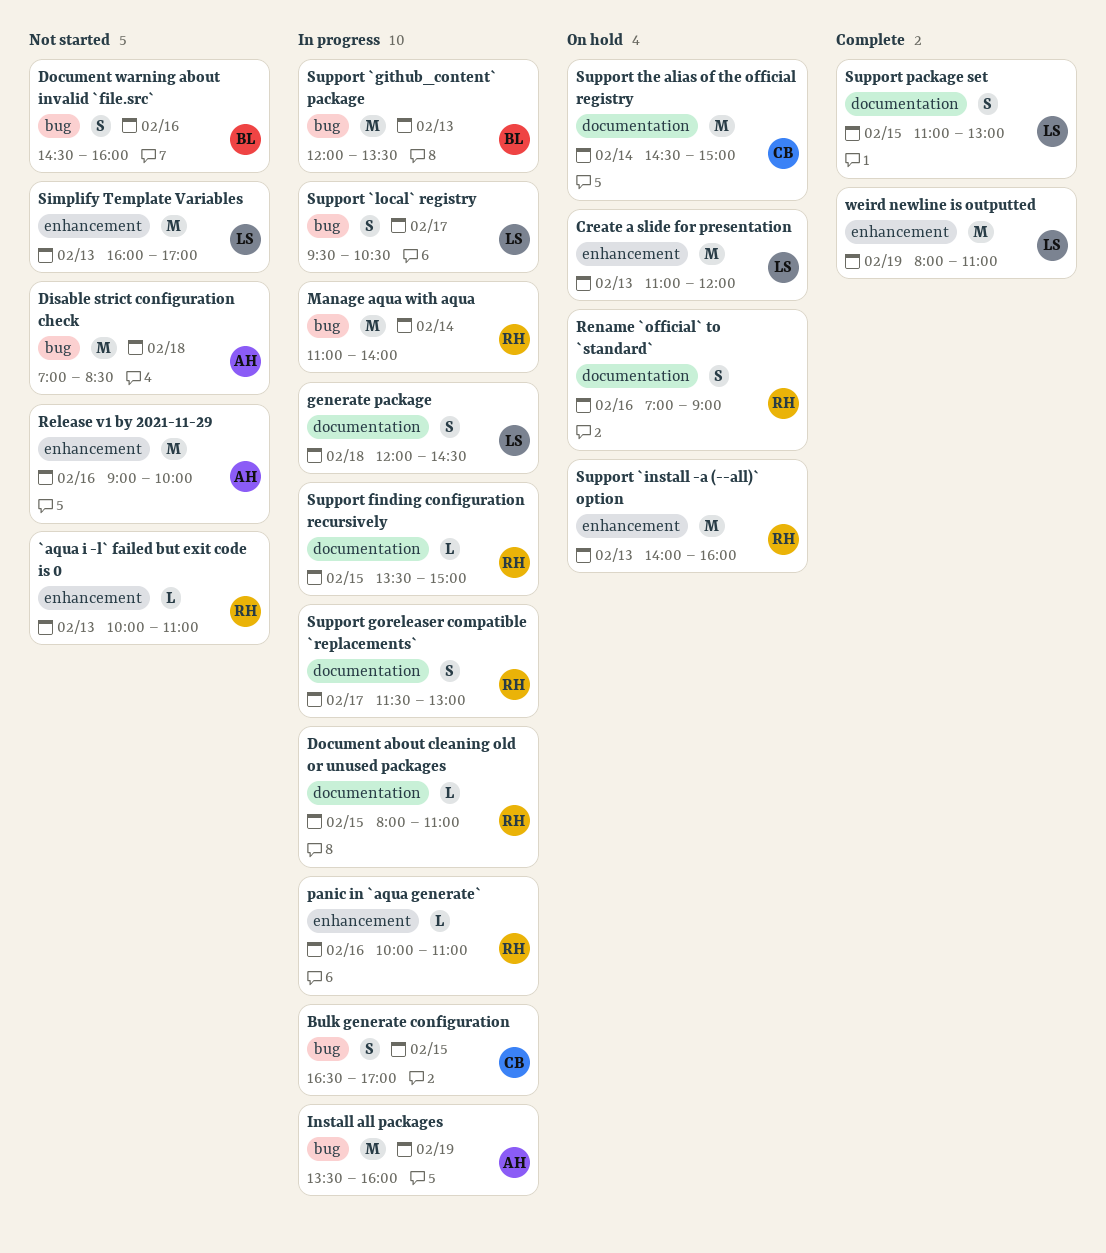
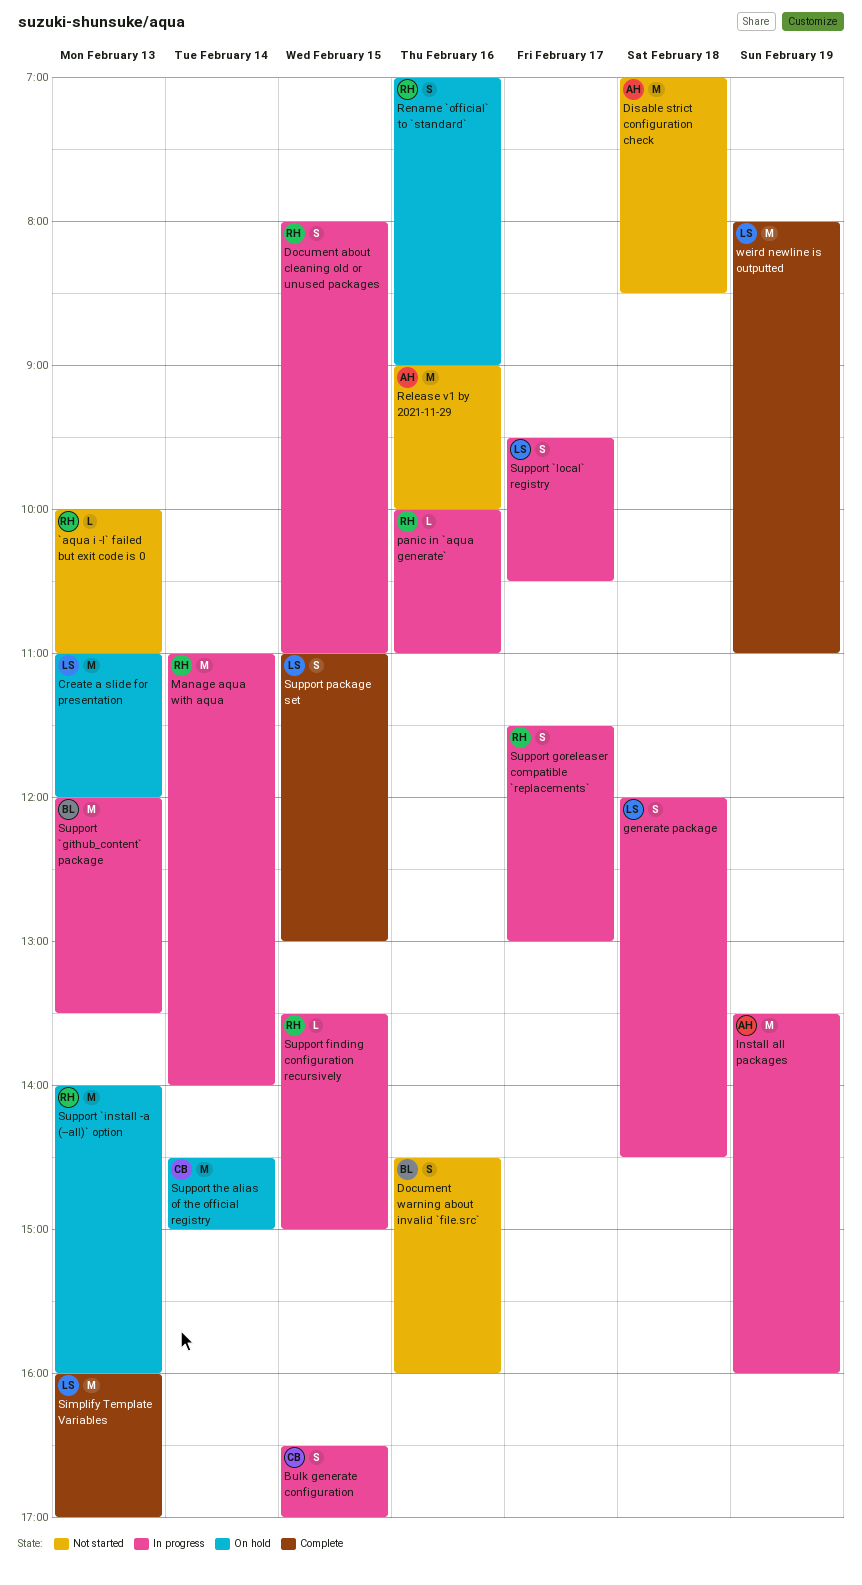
Document about cleaning old or unused packages, estimate: L -> S
Simplify Template Variables, status: Not started -> Complete

